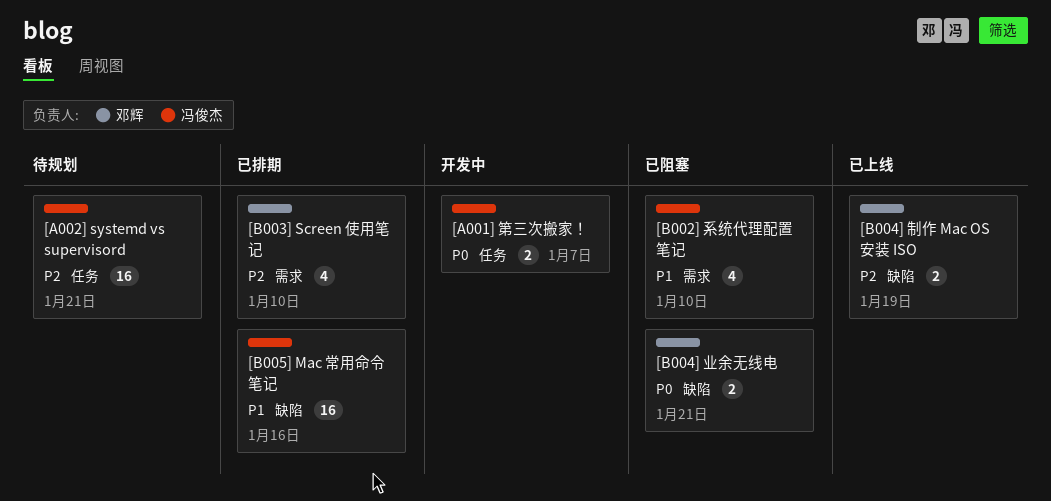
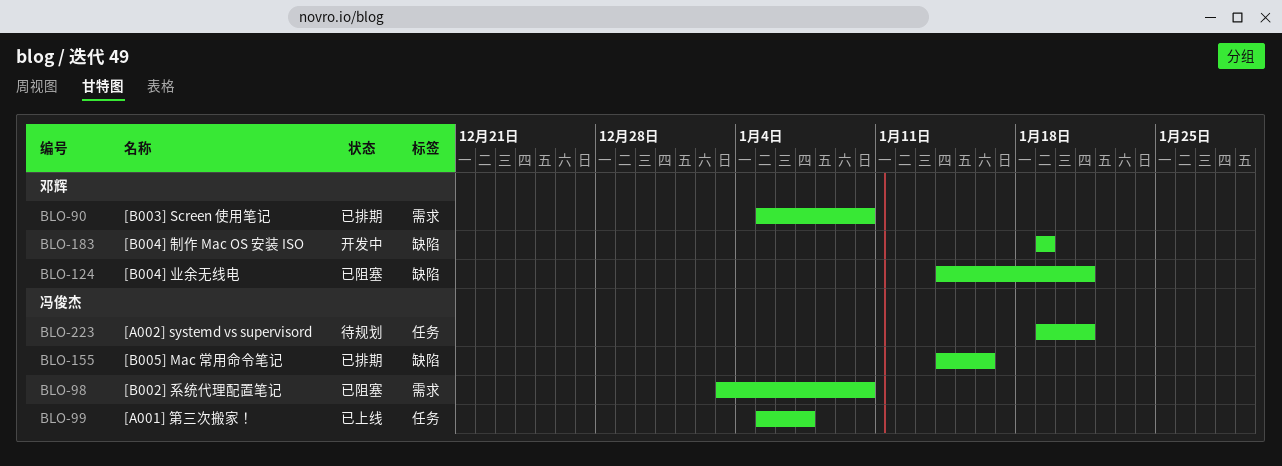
[A001] 第三次搬家！, status: 开发中 -> 已上线
[B004] 制作 Mac OS 安装 ISO, status: 已上线 -> 开发中

